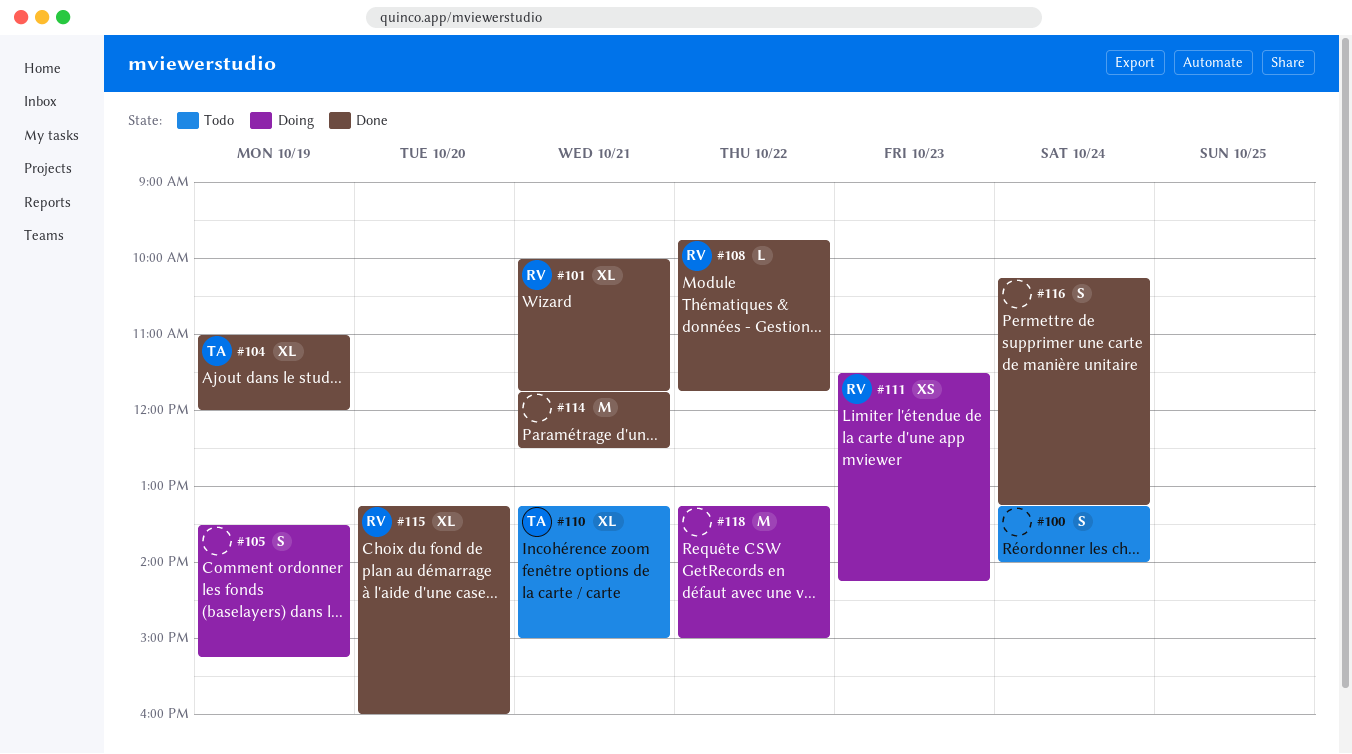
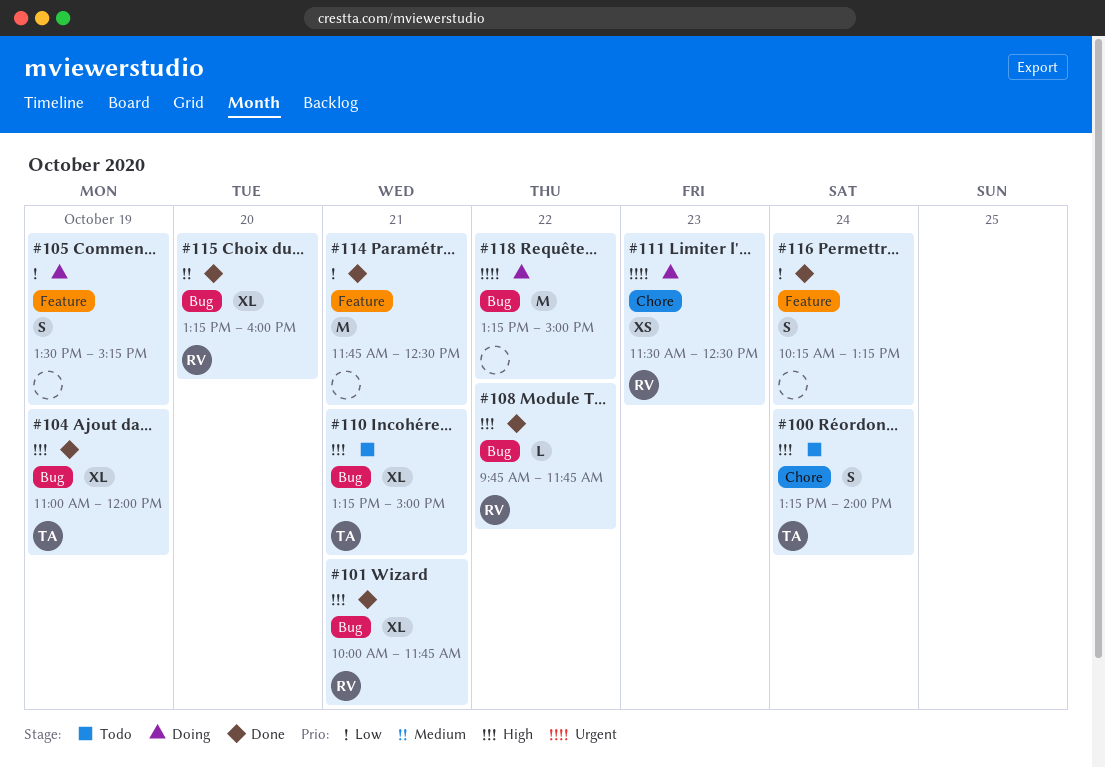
#100, owner: none -> TA
#111, ends: 14:15 -> 12:30

